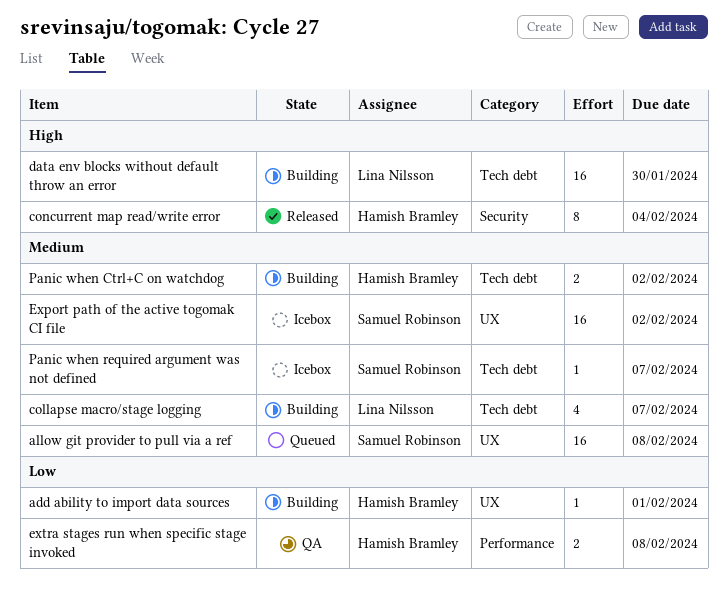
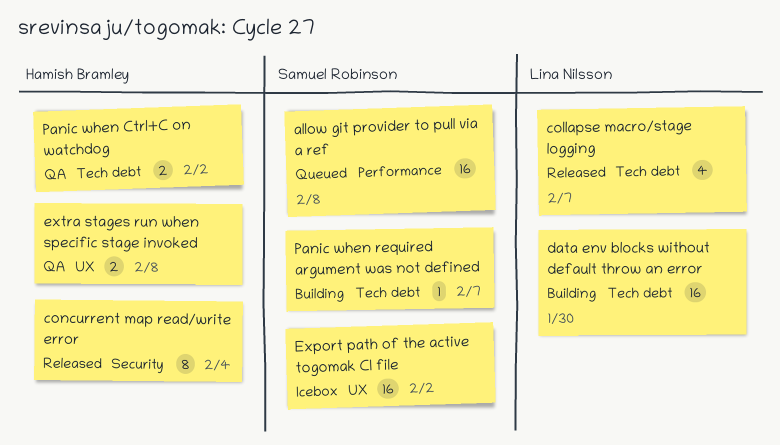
add ability to import data sources: present -> none
allow git provider to pull via a ref, label: UX -> Performance
collapse macro/stage logging, status: Building -> Released
extra stages run when specific stage invoked, label: Performance -> UX
Panic when Ctrl+C on watchdog, status: Building -> QA
Panic when required argument was not defined, status: Icebox -> Building

